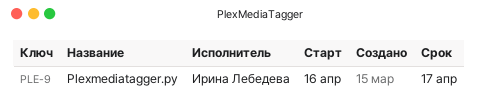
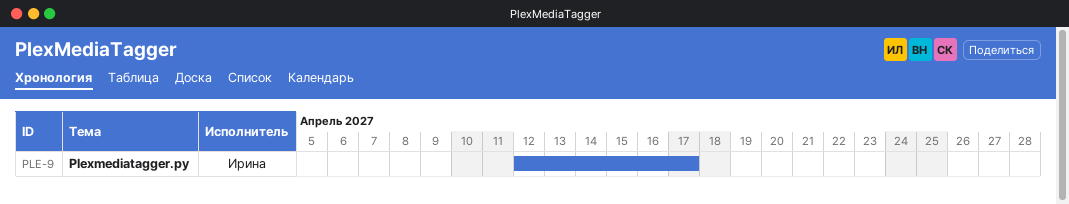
PLE-9, start: Apr 16 -> Apr 12

